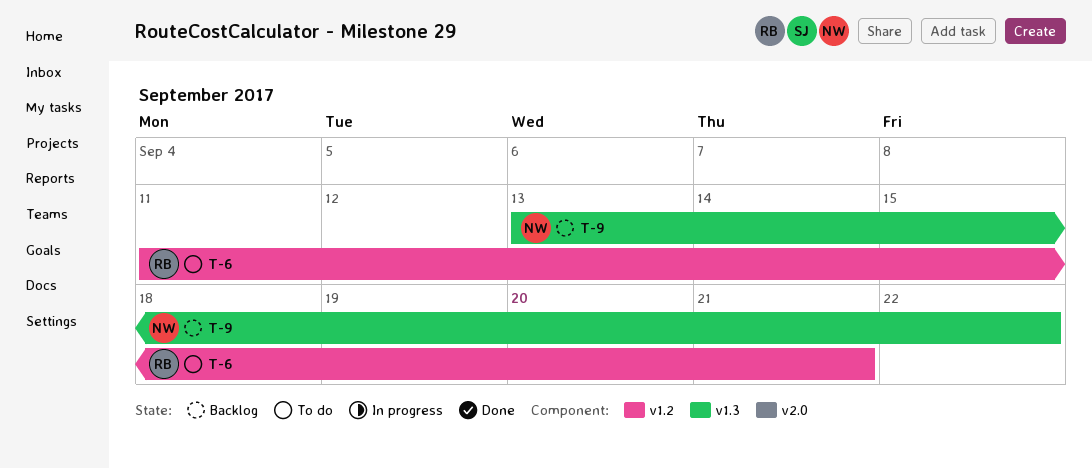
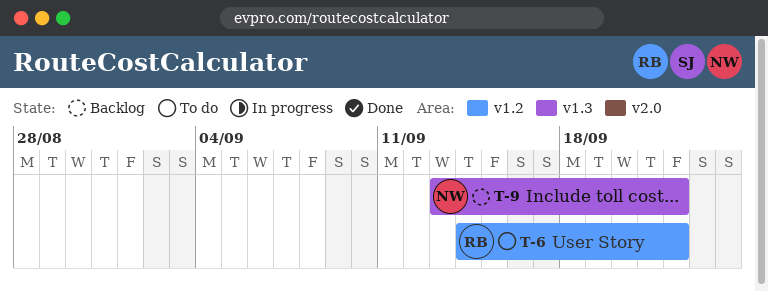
T-6, start: Sep 11 -> Sep 14
T-6, due: Sep 21 -> Sep 22

